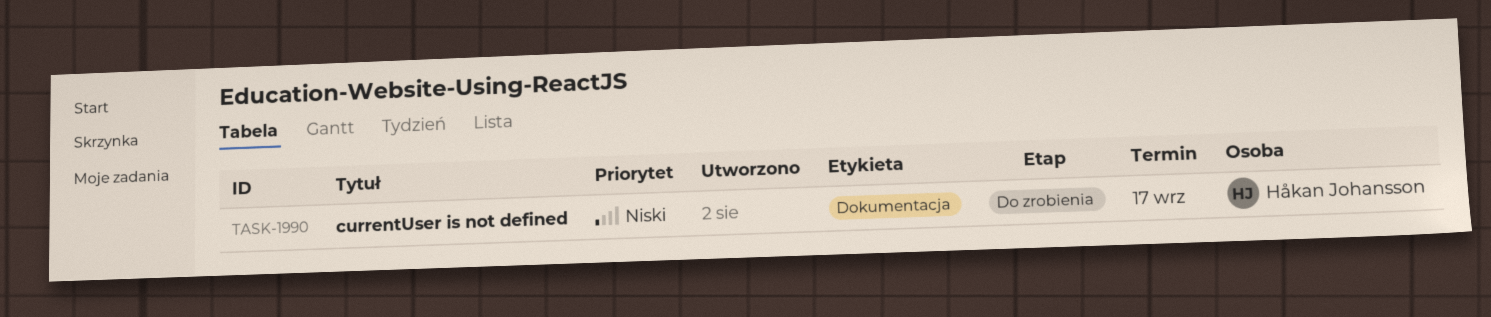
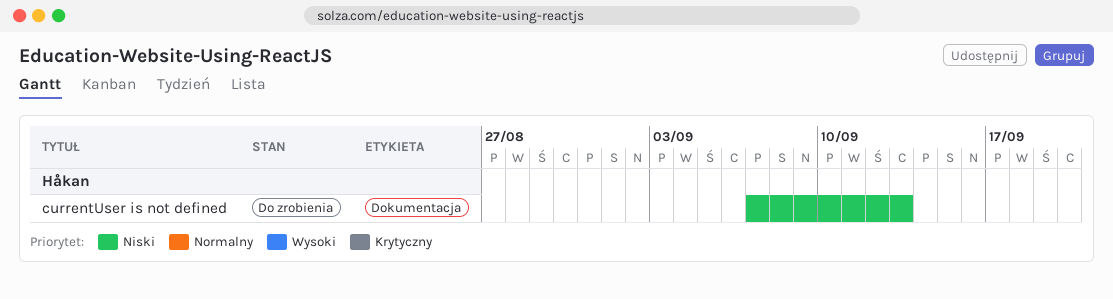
currentUser is not defined, due: Sep 17 -> Sep 13

